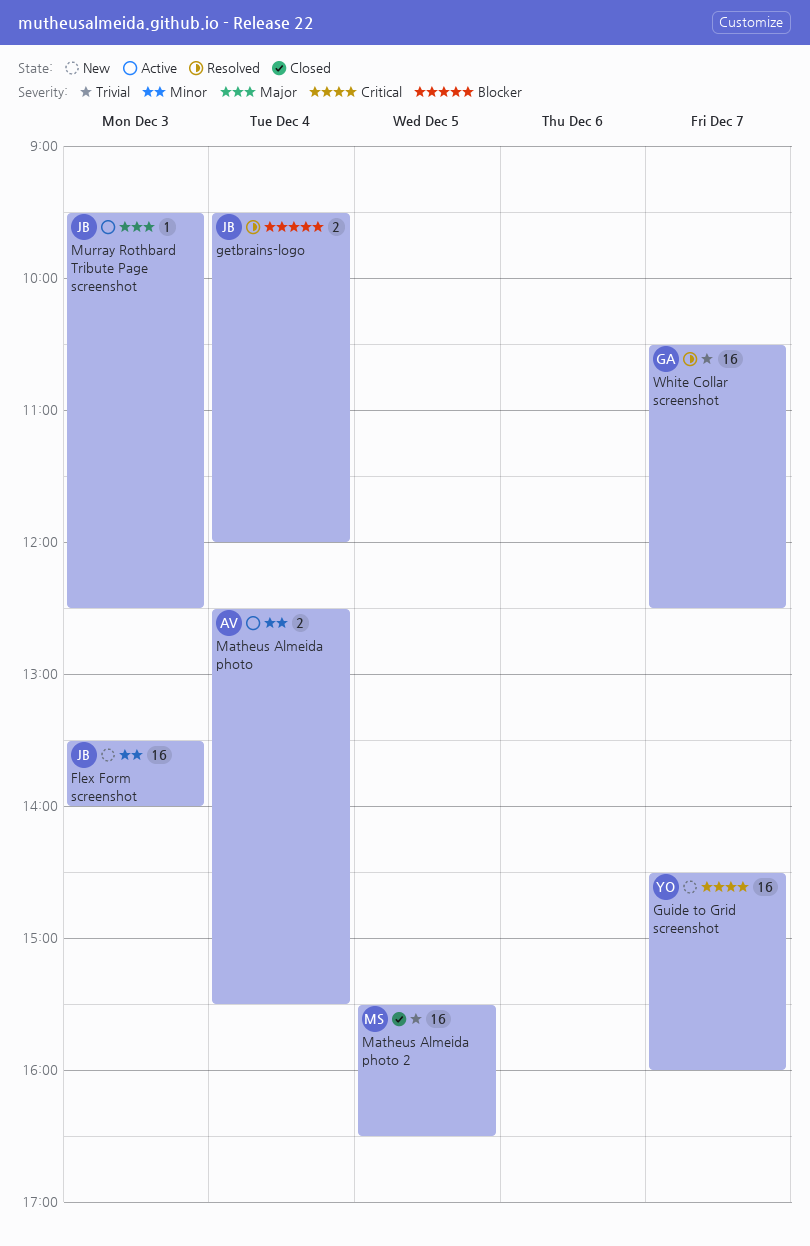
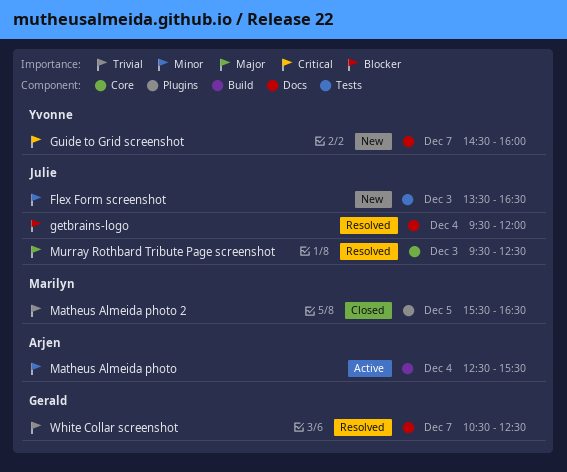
Flex Form screenshot, ends: 14:00 -> 16:30
Murray Rothbard Tribute Page screenshot, status: Active -> Resolved

